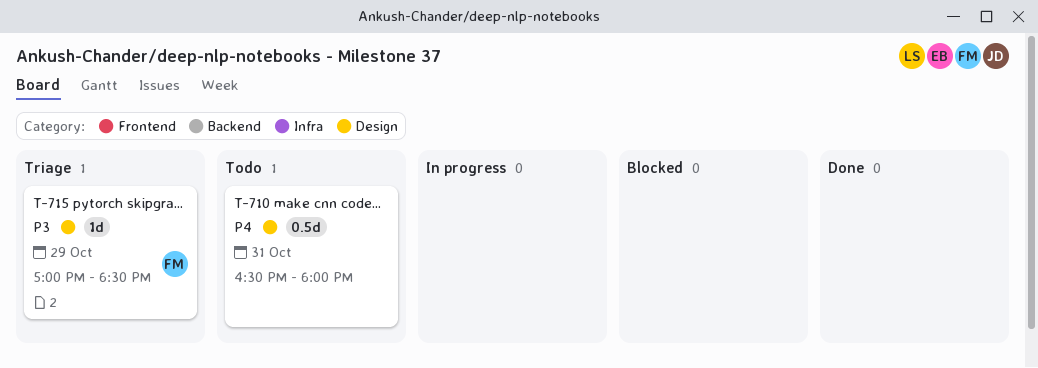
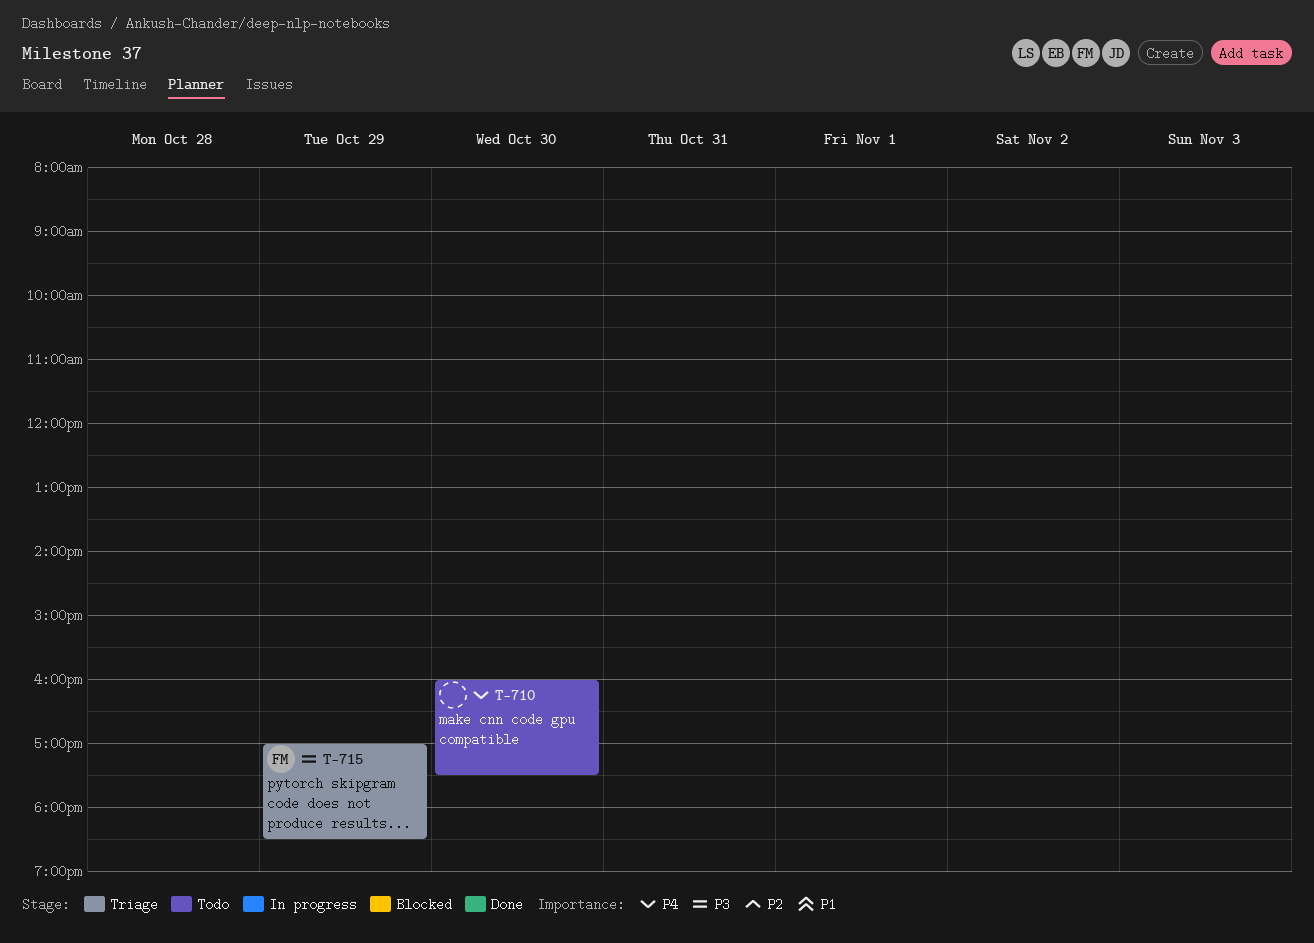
T-710, day: Oct 31 -> Oct 30
T-710, begins: 16:30 -> 16:00
T-710, ends: 18:00 -> 17:30

